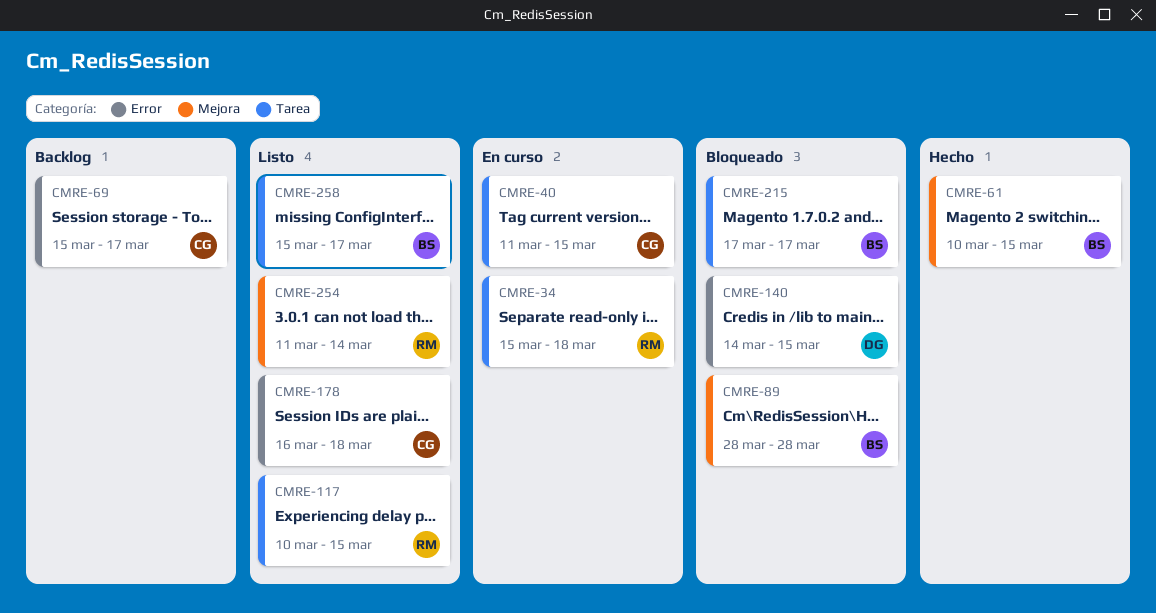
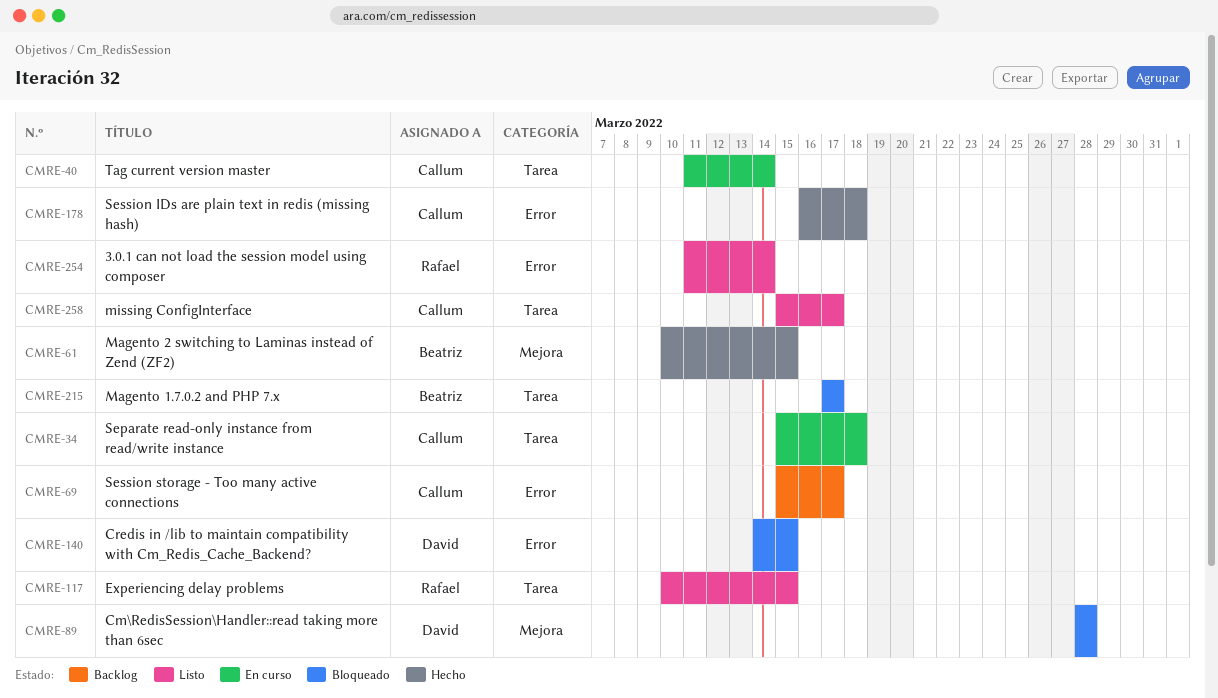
CMRE-34, owner: Rafael -> Callum
CMRE-40, due: Mar 15 -> Mar 14
CMRE-89, owner: Beatriz -> David
CMRE-178, status: Listo -> Hecho
CMRE-254, label: Mejora -> Error
CMRE-258, owner: Beatriz -> Callum

